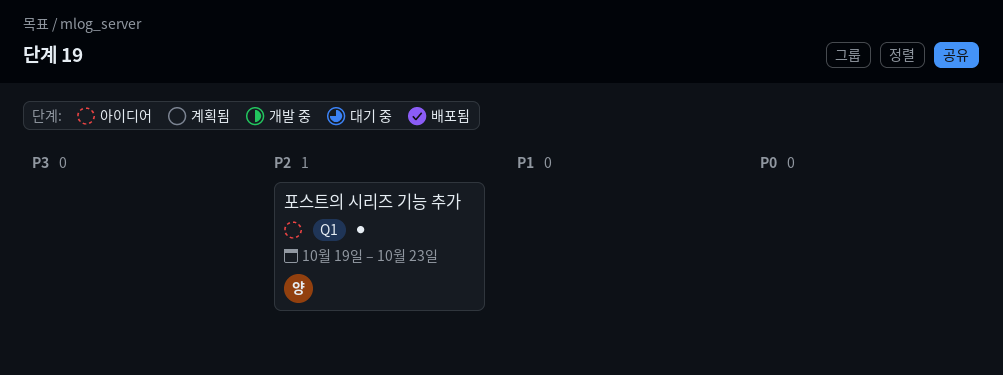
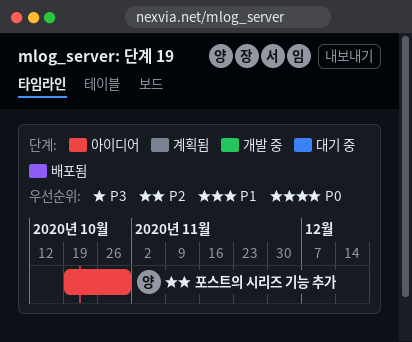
포스트의 시리즈 기능 추가, due: Oct 23 -> Oct 30

